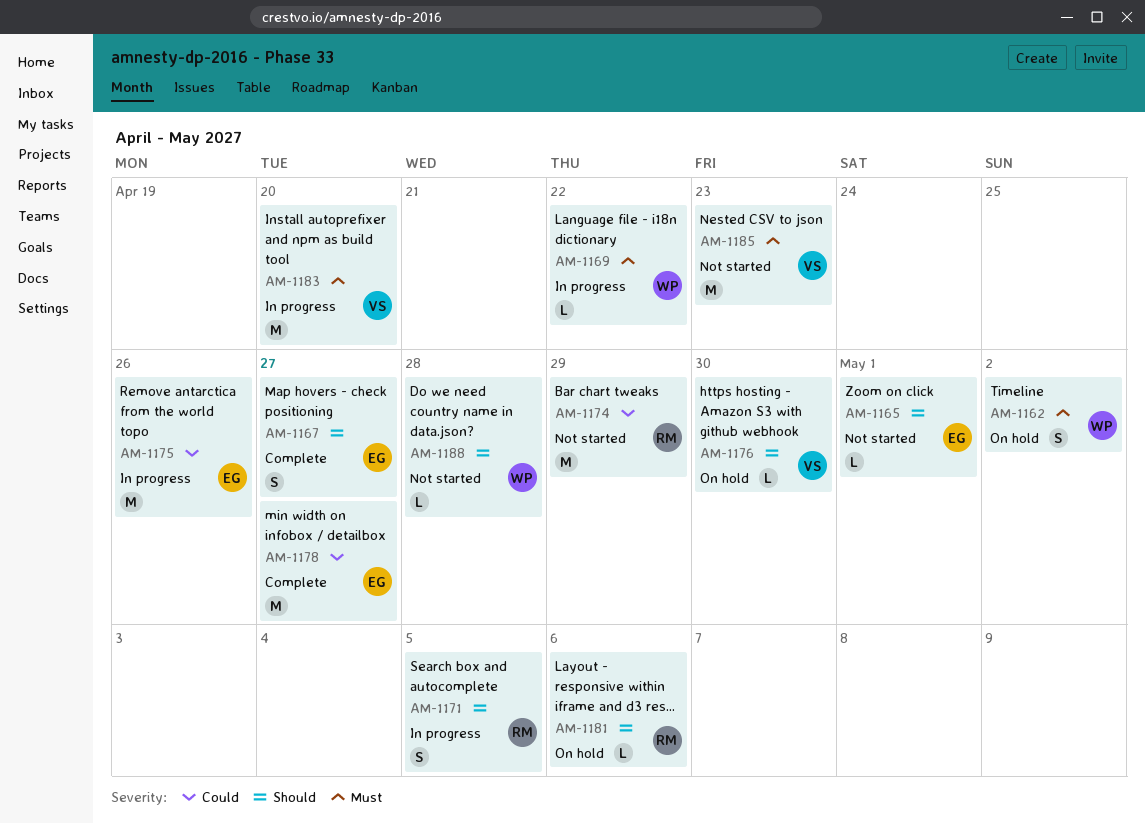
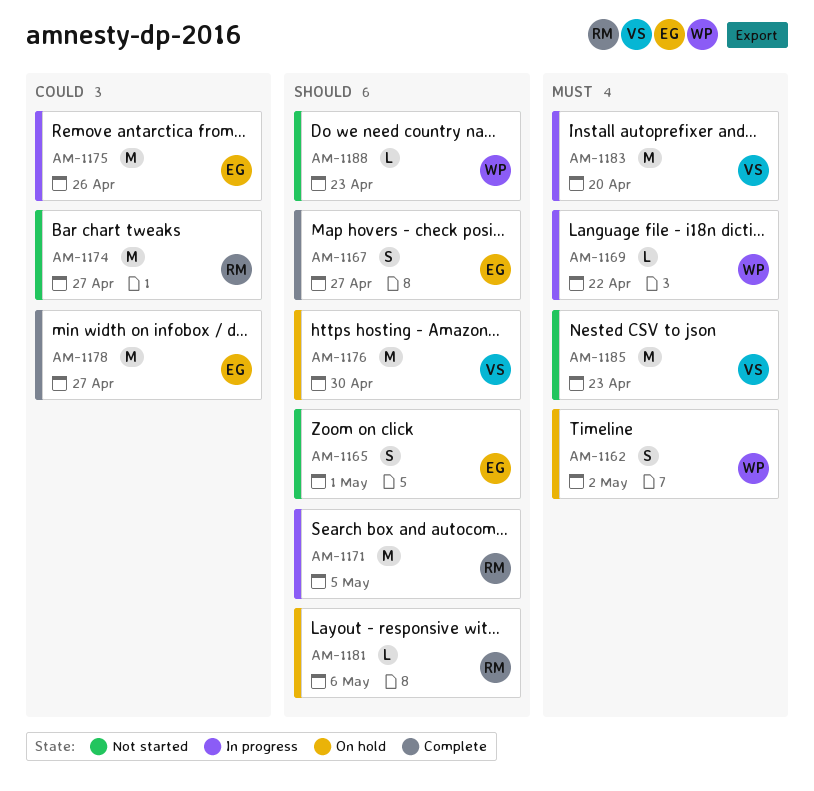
AM-1165, estimate: L -> S
AM-1171, estimate: S -> M
AM-1174, due: Apr 29 -> Apr 27
AM-1176, estimate: L -> M
AM-1188, due: Apr 28 -> Apr 23

